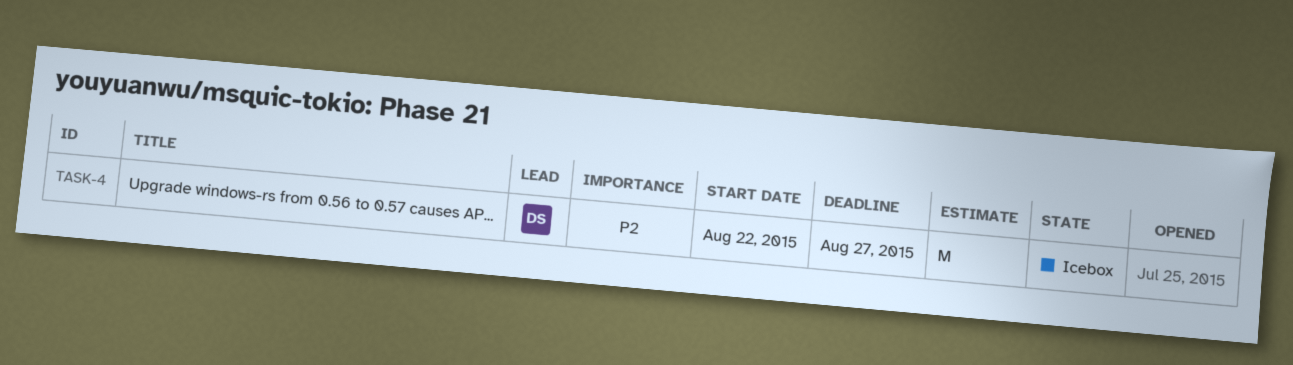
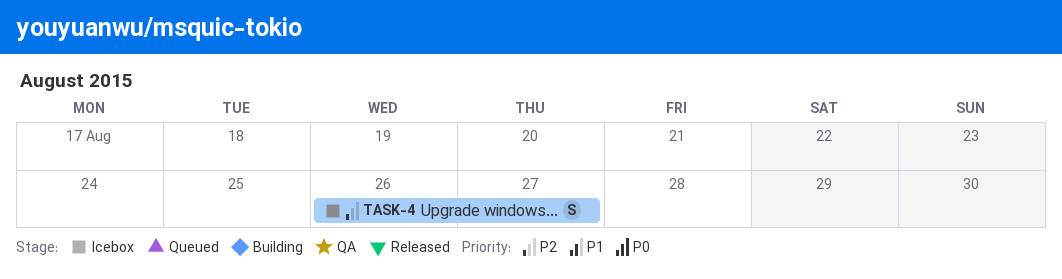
TASK-4, estimate: M -> S
TASK-4, start: Aug 22 -> Aug 26

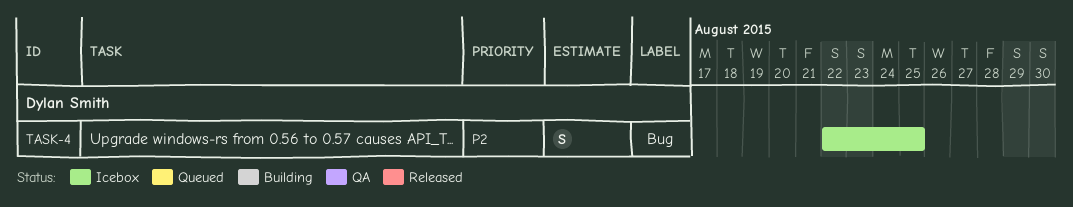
TASK-4, start: Aug 26 -> Aug 22
TASK-4, due: Aug 27 -> Aug 25

